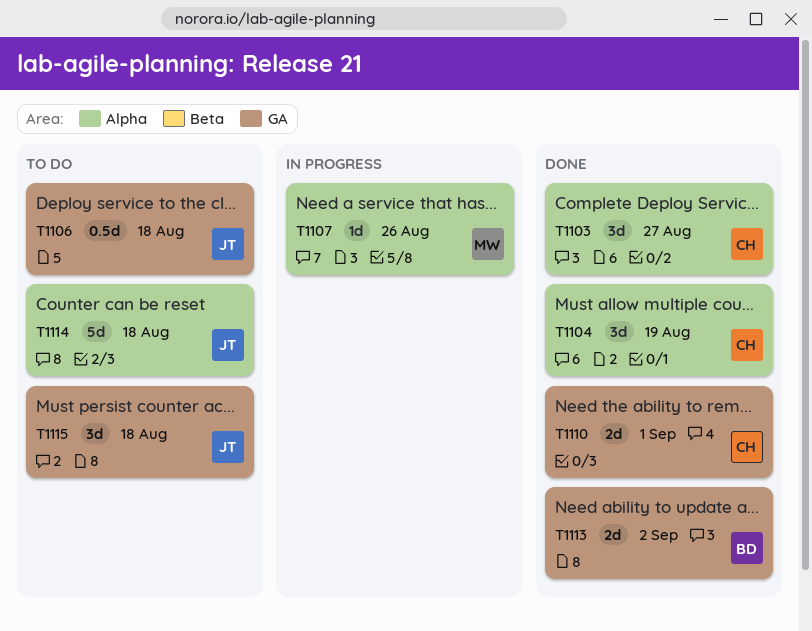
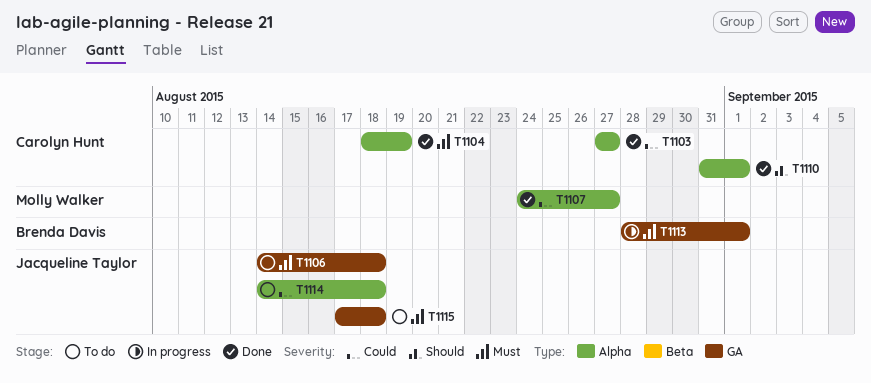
T1107, status: In progress -> Done
T1107, due: Aug 26 -> Aug 27
T1110, label: GA -> Alpha
T1113, status: Done -> In progress
T1113, due: Sep 2 -> Sep 1

